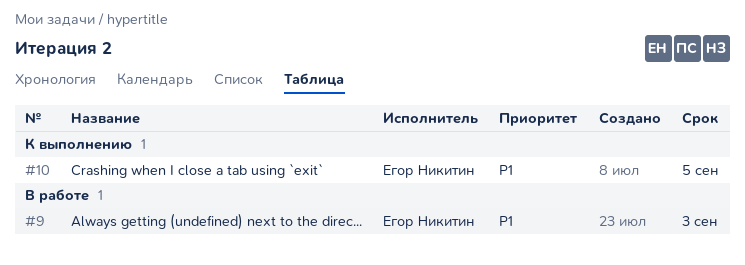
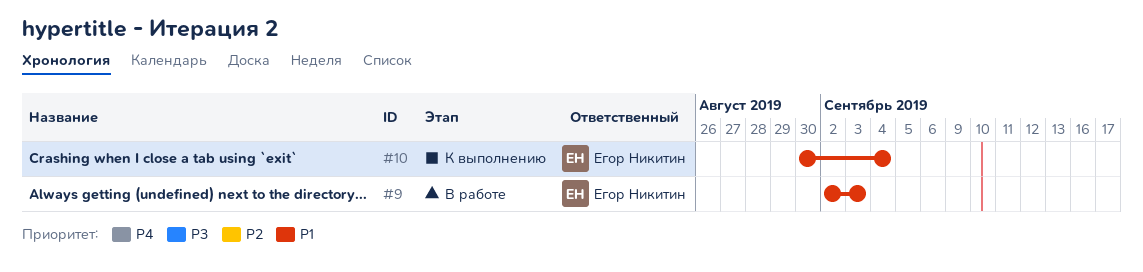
#10, due: Sep 5 -> Sep 4

